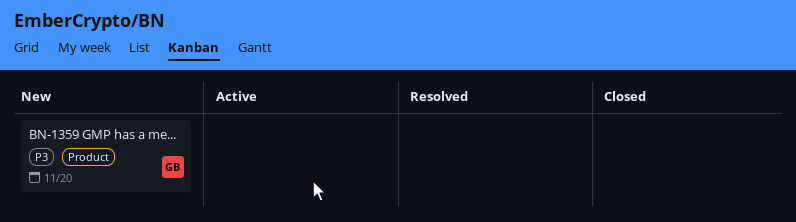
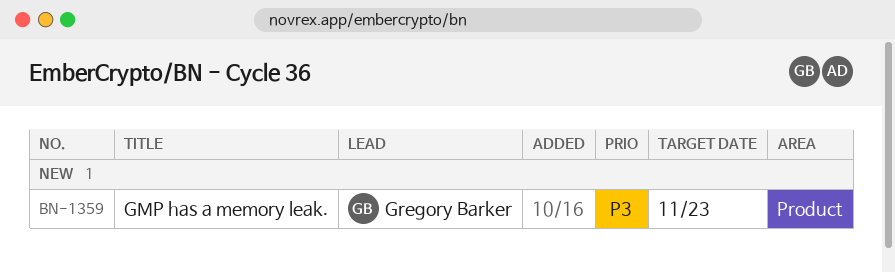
BN-1359, due: Nov 20 -> Nov 23

